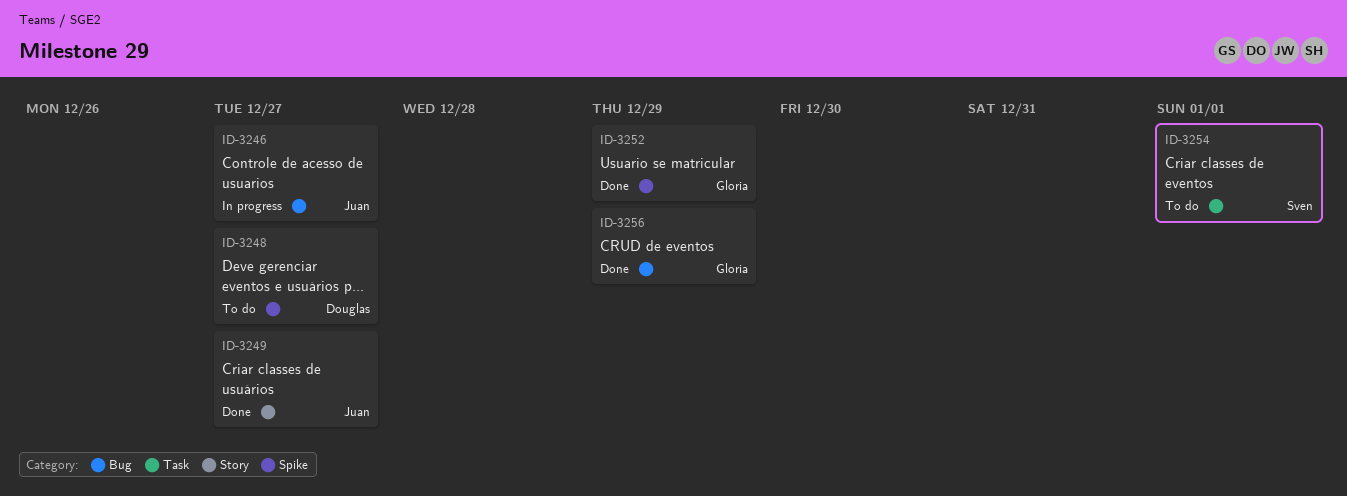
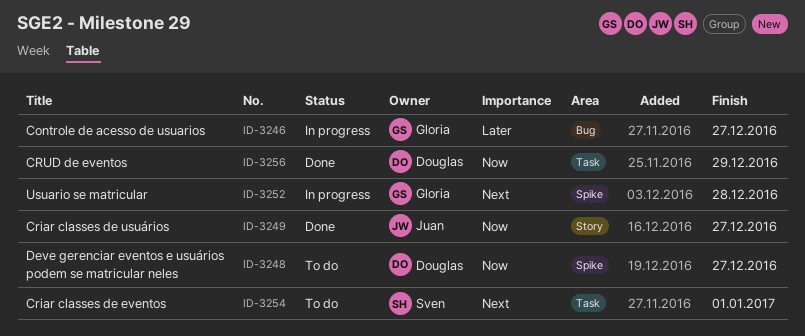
ID-3246, owner: Juan -> Gloria
ID-3252, status: Done -> In progress
ID-3252, due: Dec 29 -> Dec 28
ID-3256, owner: Gloria -> Douglas
ID-3256, label: Bug -> Task

